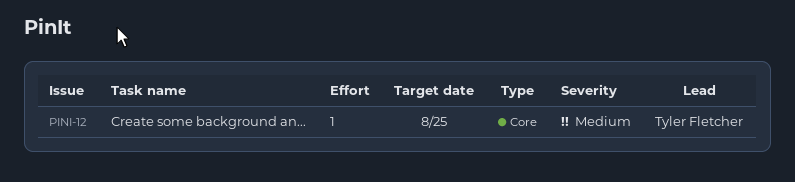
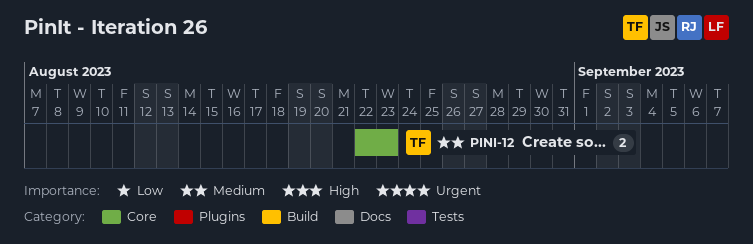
PINI-12, estimate: 1 -> 2
PINI-12, due: Aug 25 -> Aug 23

